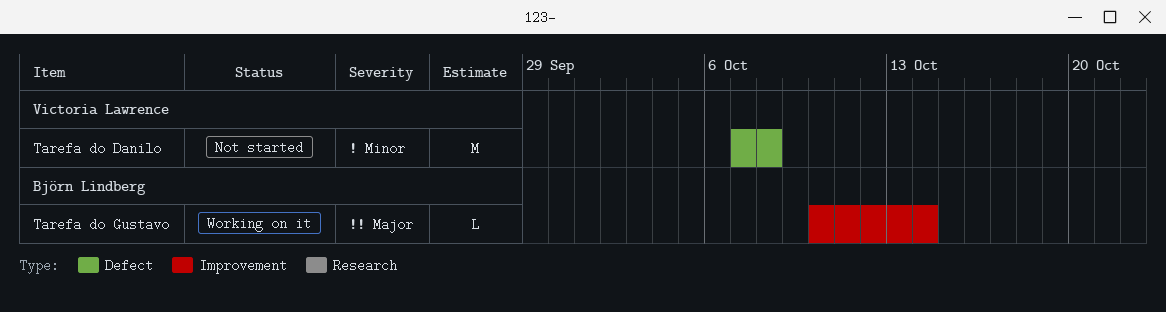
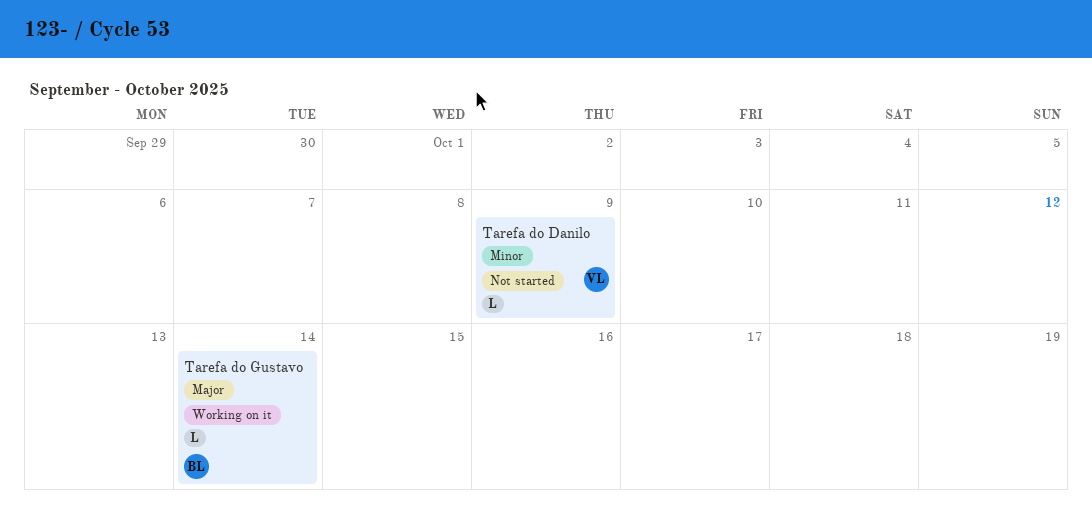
Tarefa do Danilo, estimate: M -> L
Tarefa do Danilo, due: Oct 8 -> Oct 9

